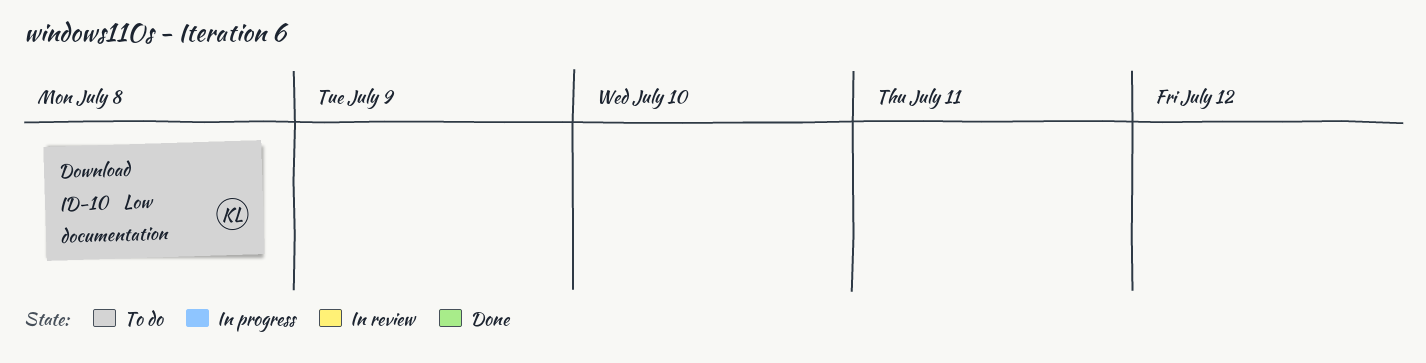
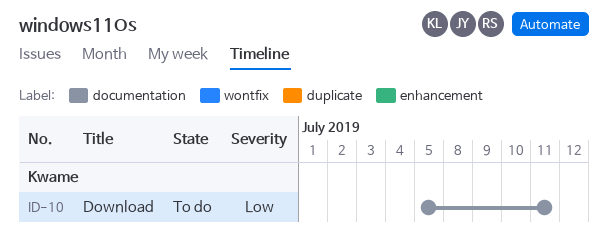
ID-10, due: Jul 8 -> Jul 11

